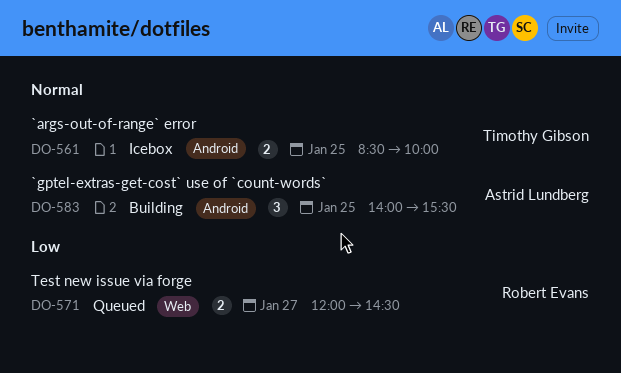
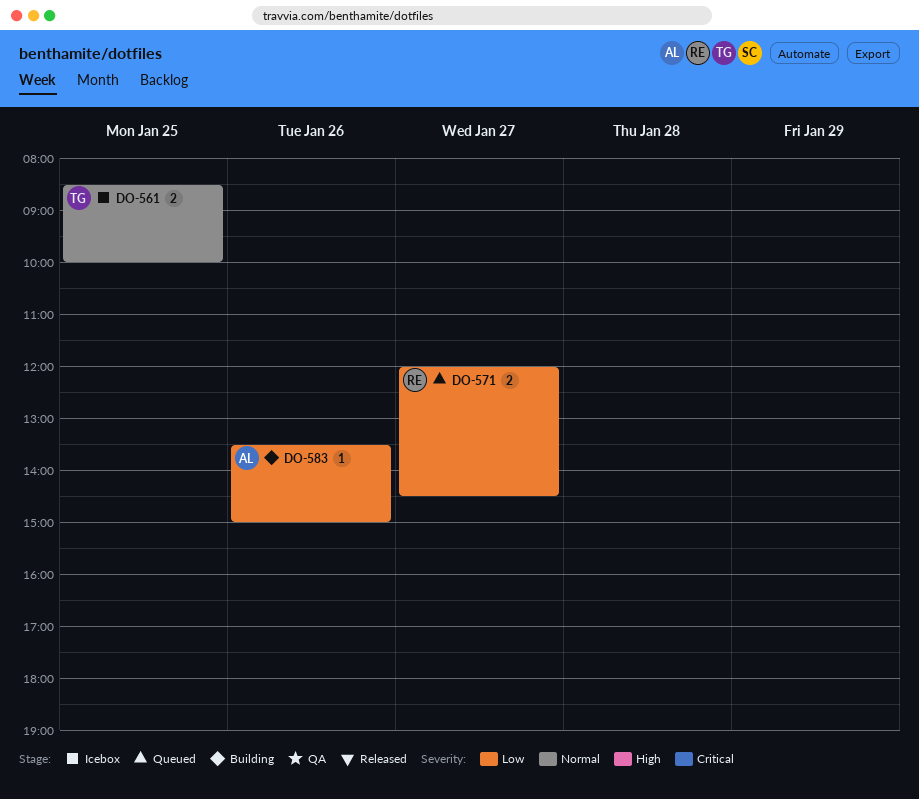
DO-583, priority: Normal -> Low
DO-583, estimate: 3 -> 1
DO-583, day: Jan 25 -> Jan 26
DO-583, begins: 14:00 -> 13:30
DO-583, ends: 15:30 -> 15:00

